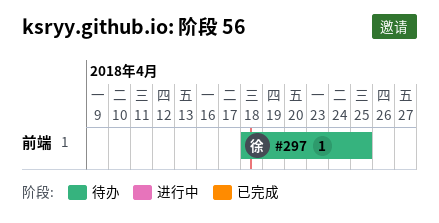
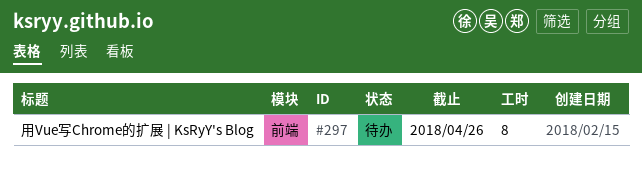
#297, estimate: 1 -> 8
#297, due: Apr 25 -> Apr 26

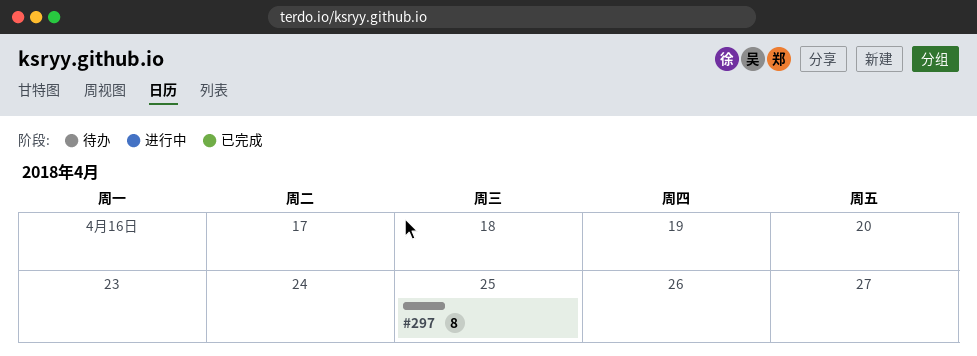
#297, due: Apr 26 -> Apr 25

